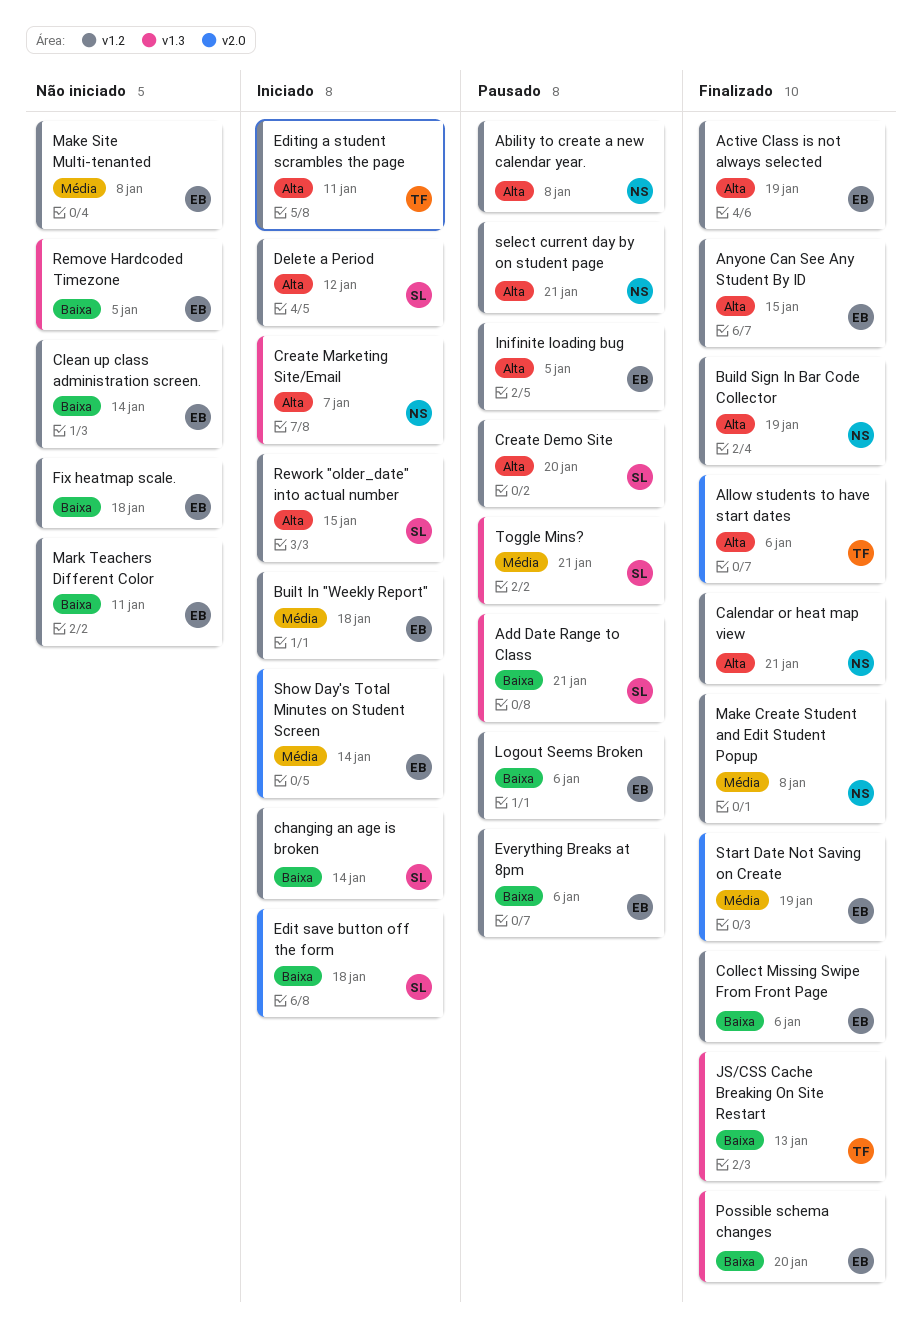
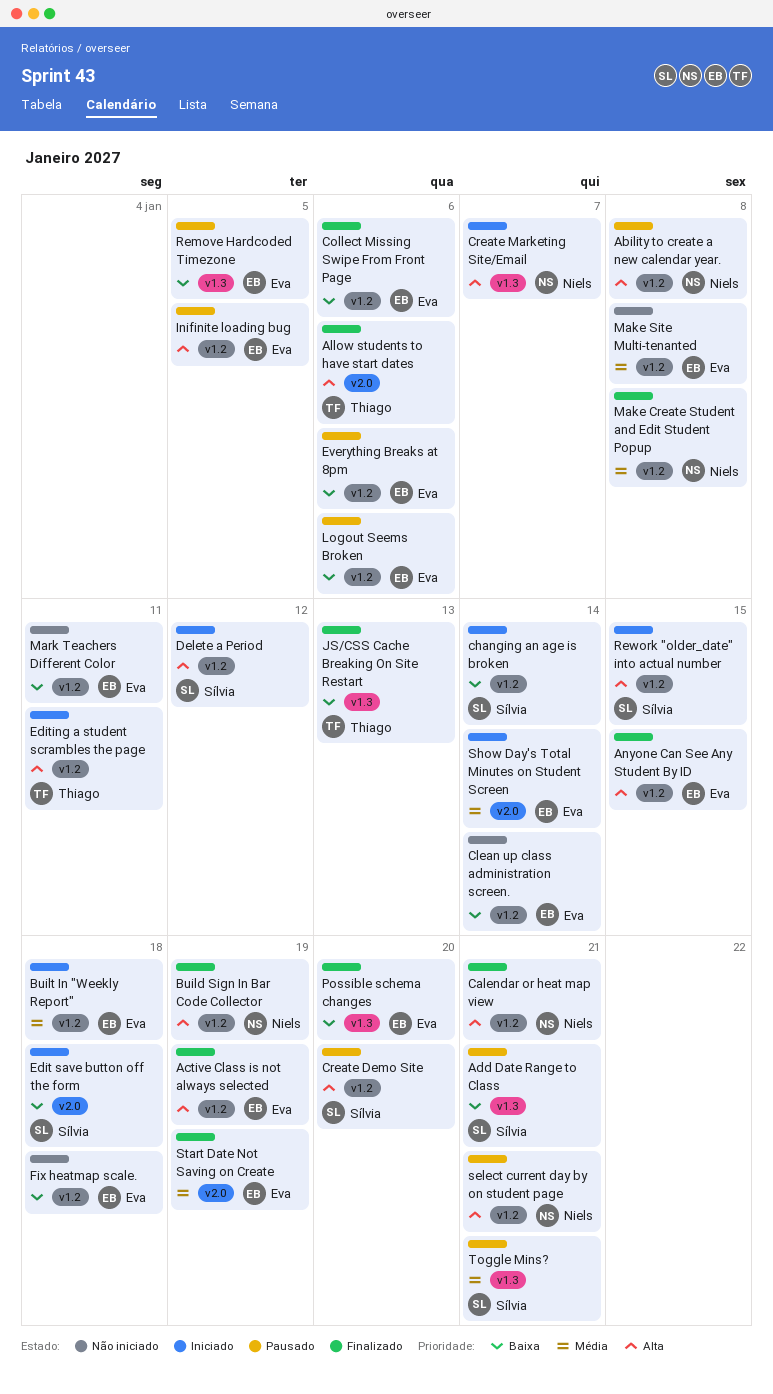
Remove Hardcoded Timezone, status: Não iniciado -> Pausado

